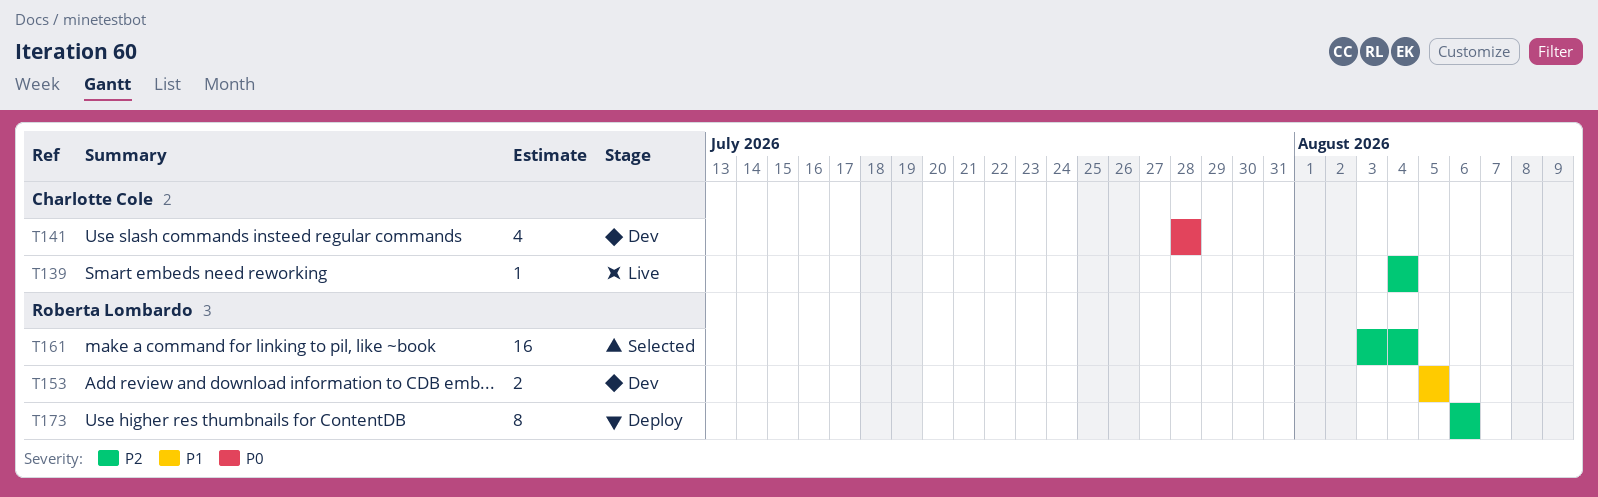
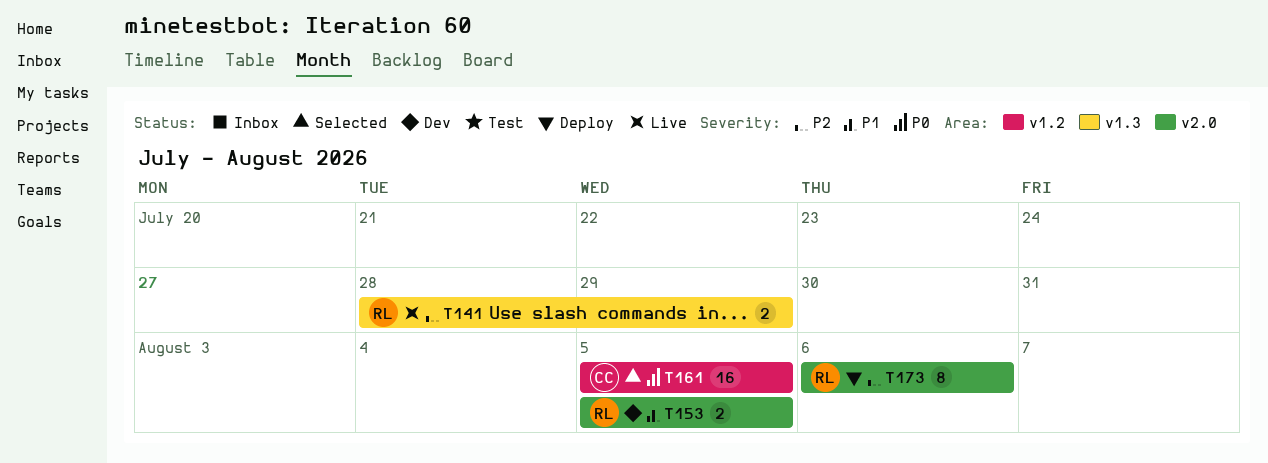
T139: present -> none
T141, status: Dev -> Live
T141, owner: Charlotte Cole -> Roberta Lombardo
T141, priority: P0 -> P2
T141, estimate: 4 -> 2
T141, due: Jul 28 -> Jul 29
T161, owner: Roberta Lombardo -> Charlotte Cole
T161, priority: P2 -> P0
T161, start: Aug 3 -> Aug 5
T161, due: Aug 4 -> Aug 5

